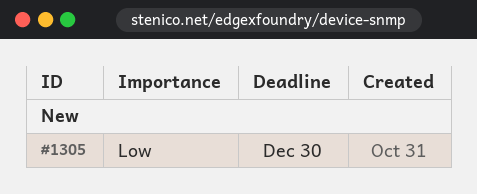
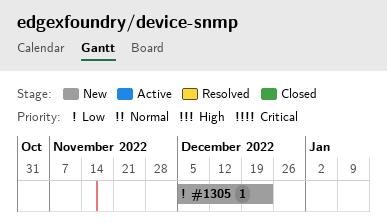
#1305, due: Dec 30 -> Dec 23

